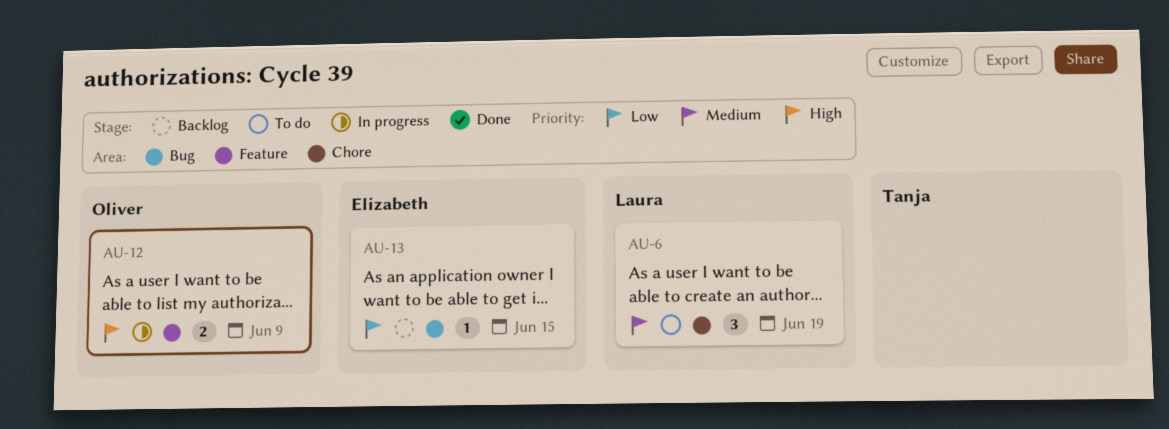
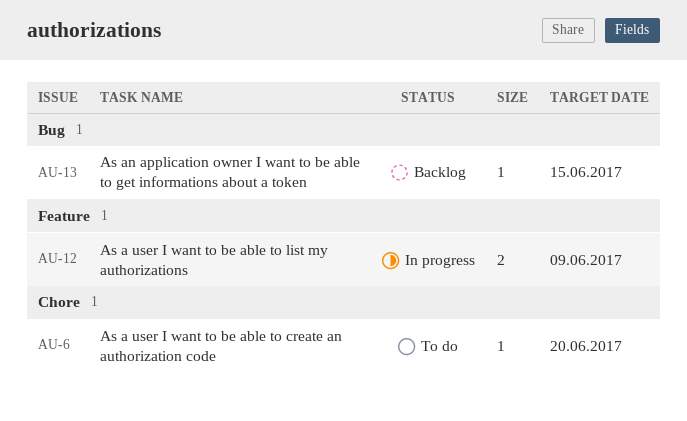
AU-6, estimate: 3 -> 1
AU-6, due: Jun 19 -> Jun 20

